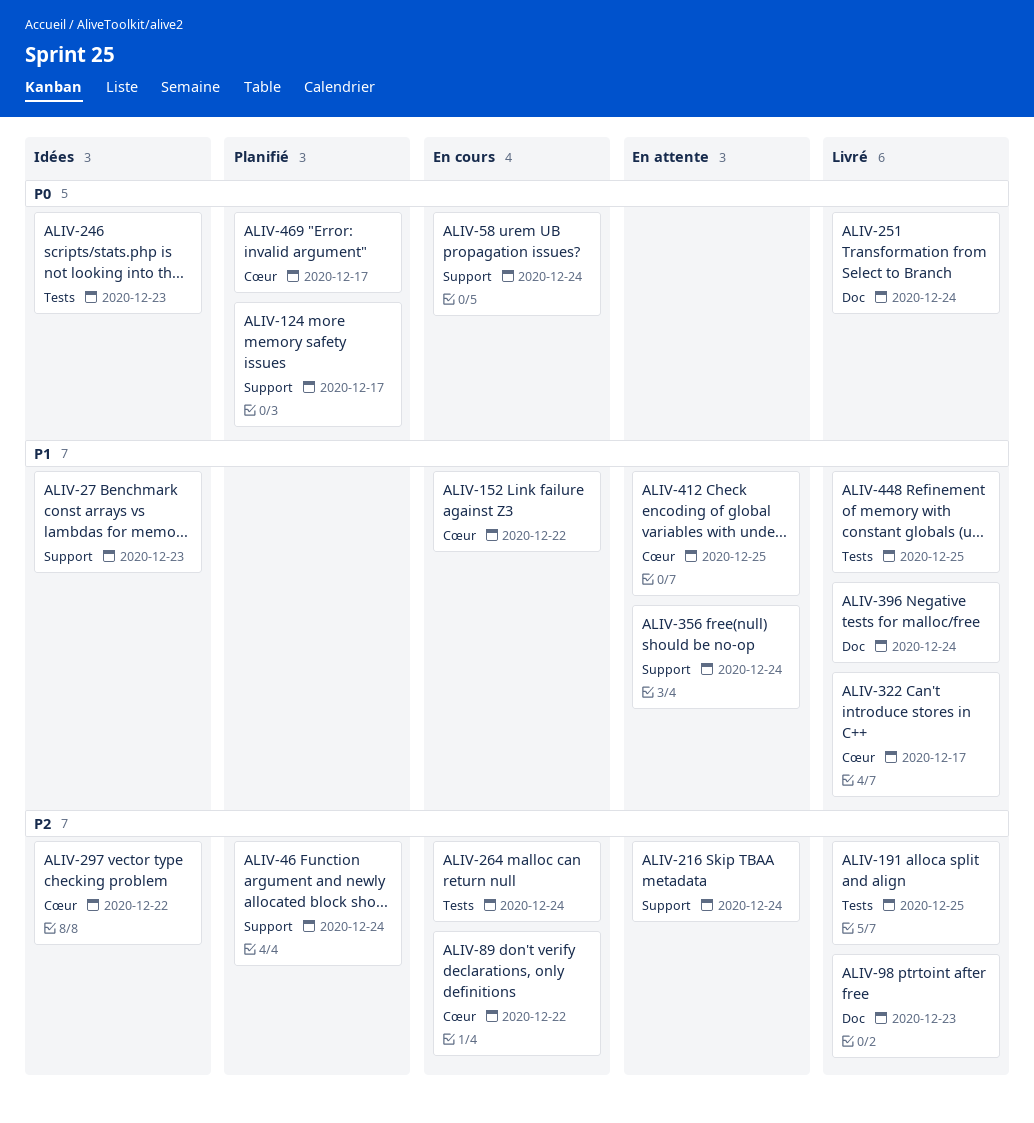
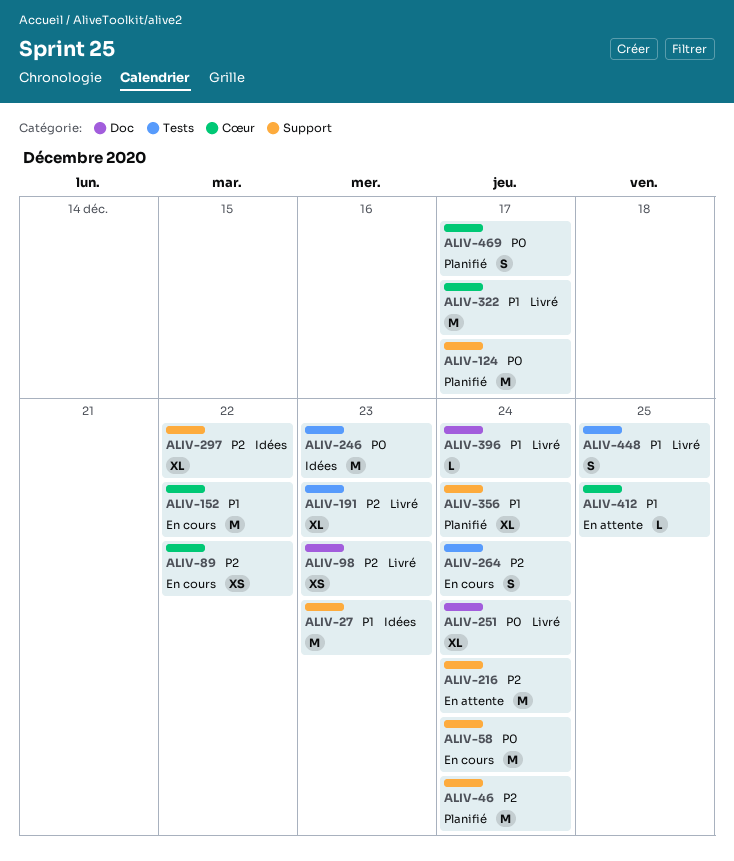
ALIV-191, due: Dec 25 -> Dec 23
ALIV-297, label: Cœur -> Support
ALIV-356, status: En attente -> Planifié

